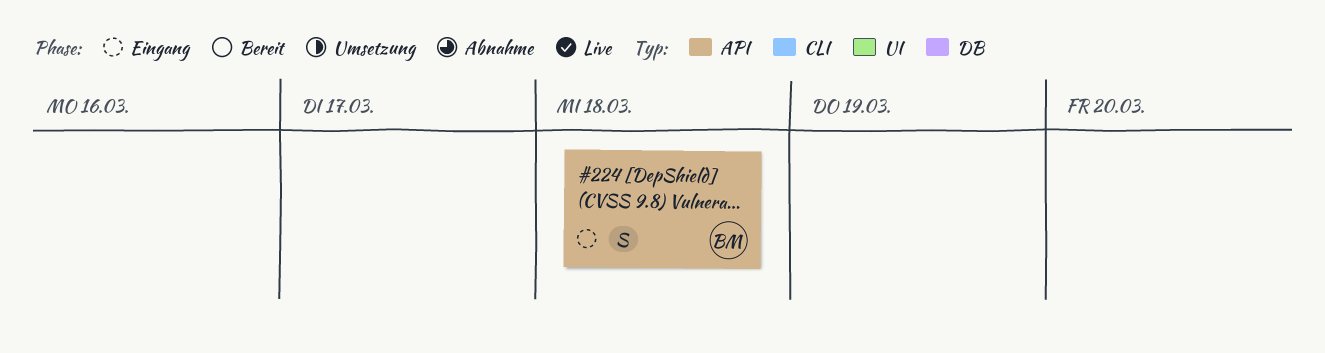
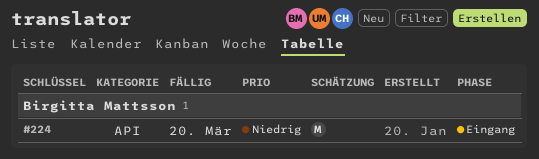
#224, estimate: S -> M
#224, due: Mar 18 -> Mar 20

